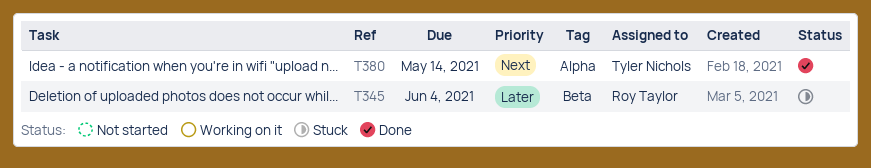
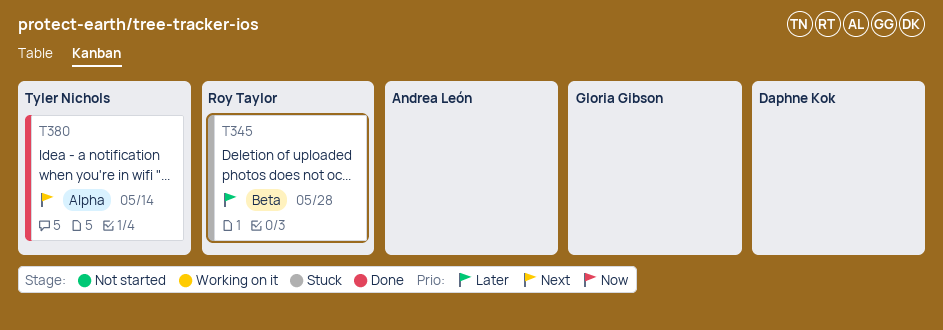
T345, due: Jun 4 -> May 28

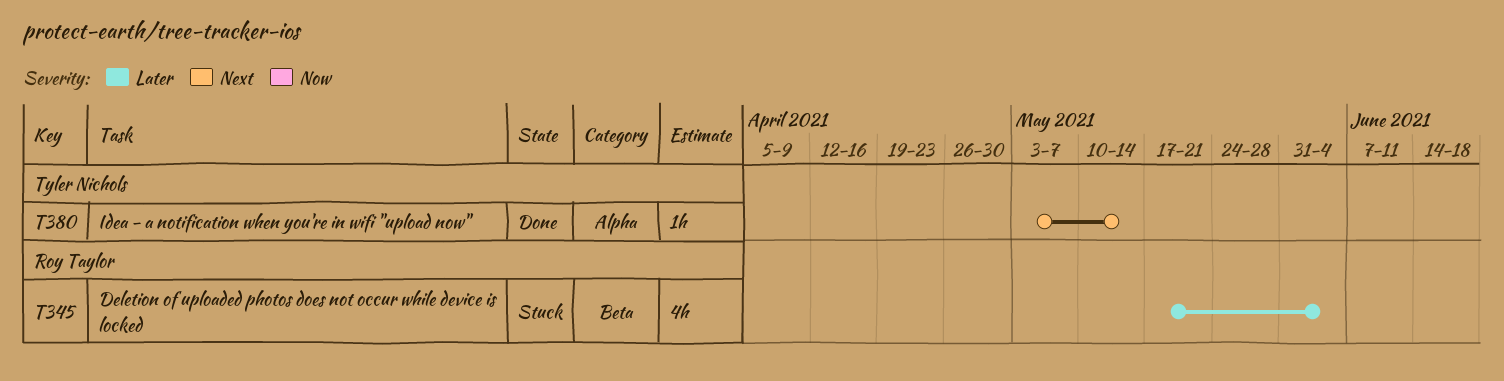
T345, due: May 28 -> Jun 4

